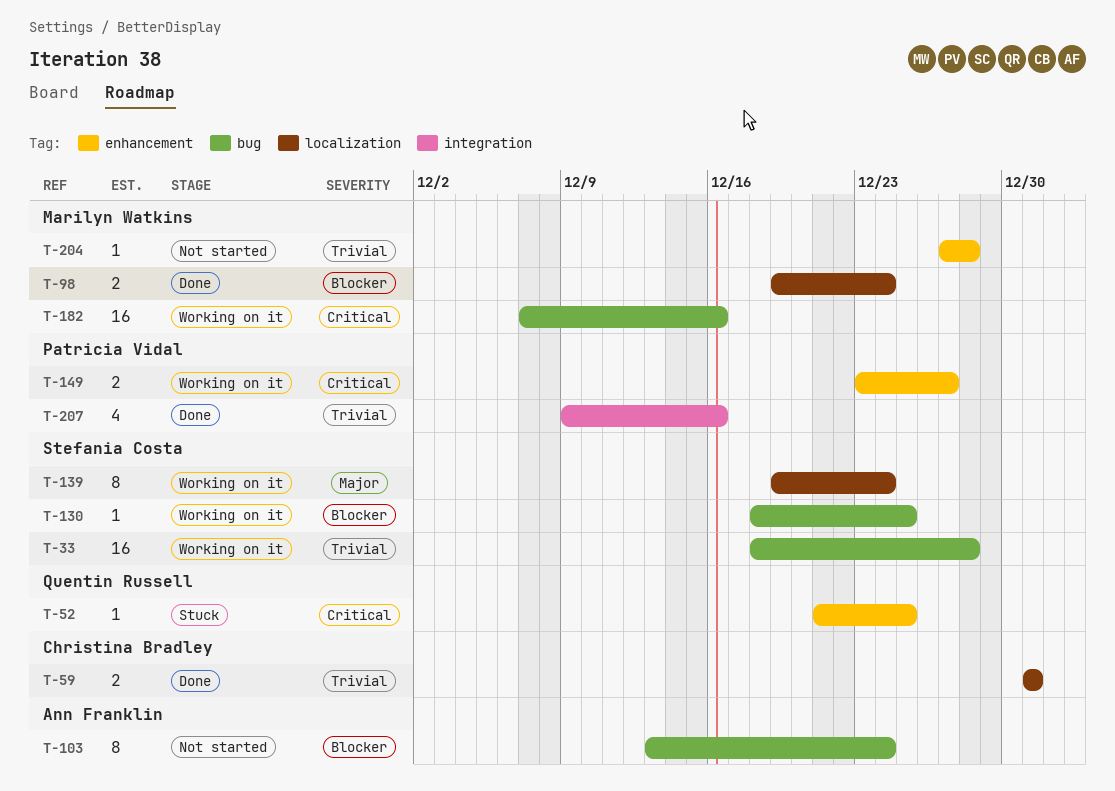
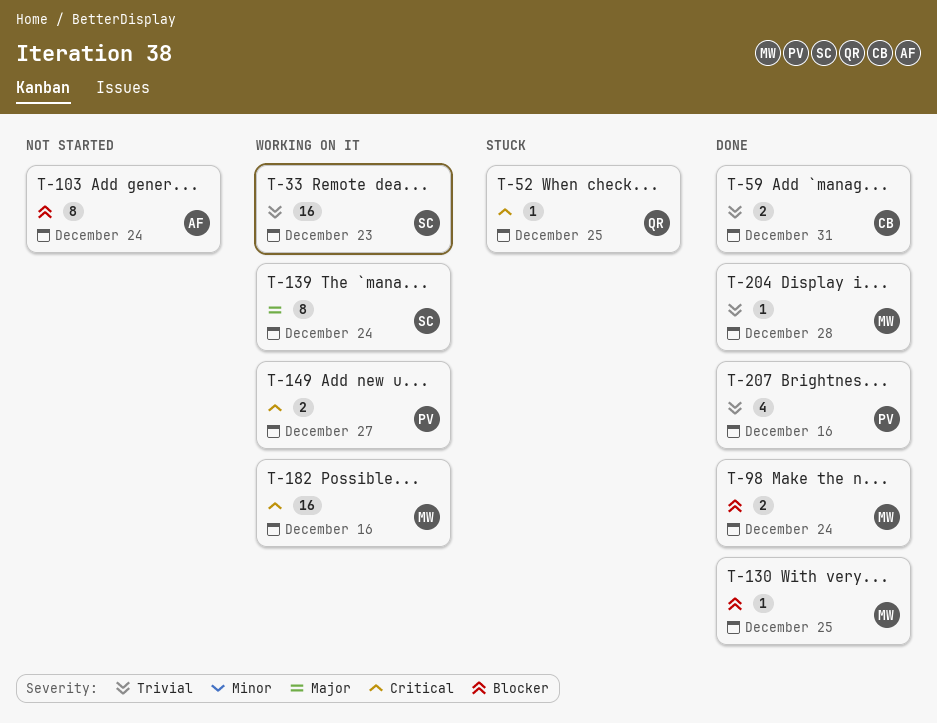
T-33, due: Dec 28 -> Dec 23
T-130, status: Working on it -> Done
T-130, owner: Stefania Costa -> Marilyn Watkins
T-204, status: Not started -> Done

